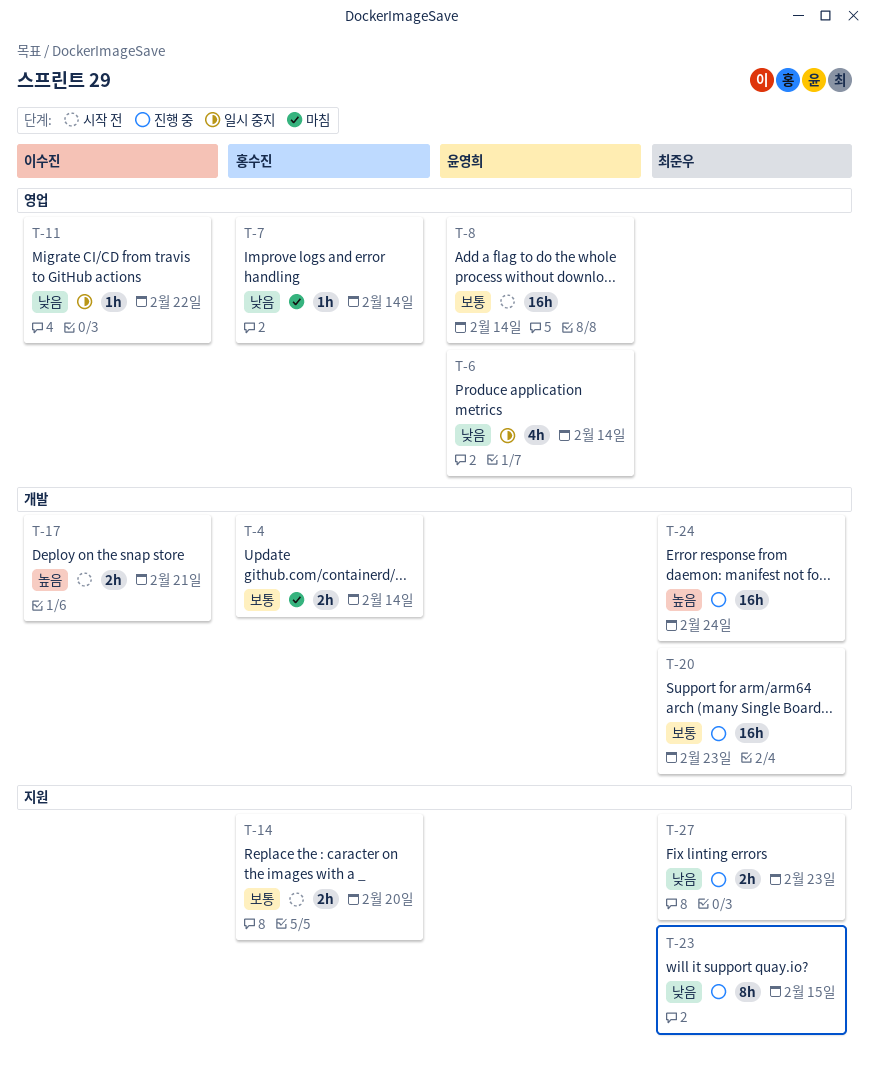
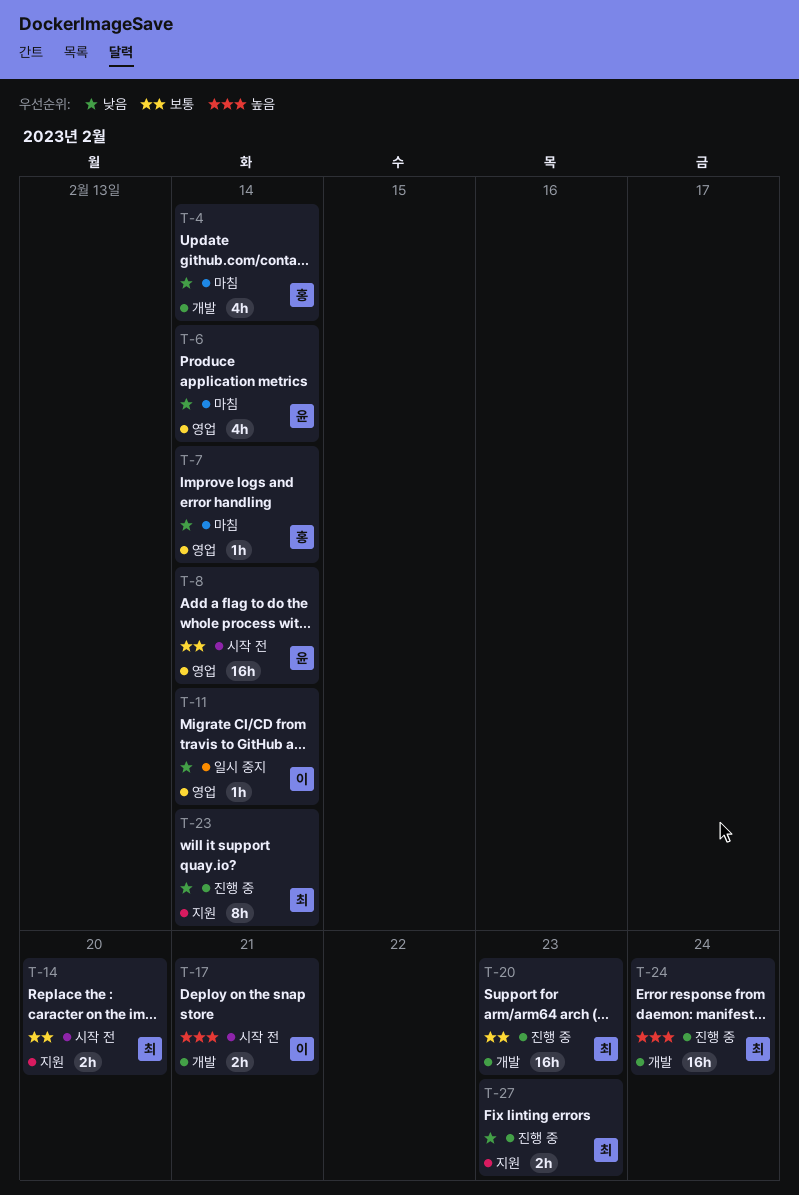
T-4, priority: 보통 -> 낮음
T-4, estimate: 2h -> 4h
T-6, status: 일시 중지 -> 마침
T-11, due: Feb 22 -> Feb 14
T-14, owner: 홍수진 -> 최준우
T-23, due: Feb 15 -> Feb 14

